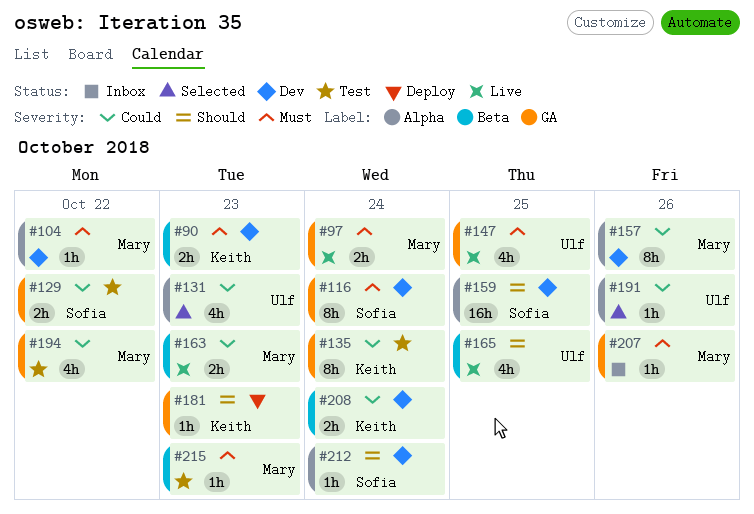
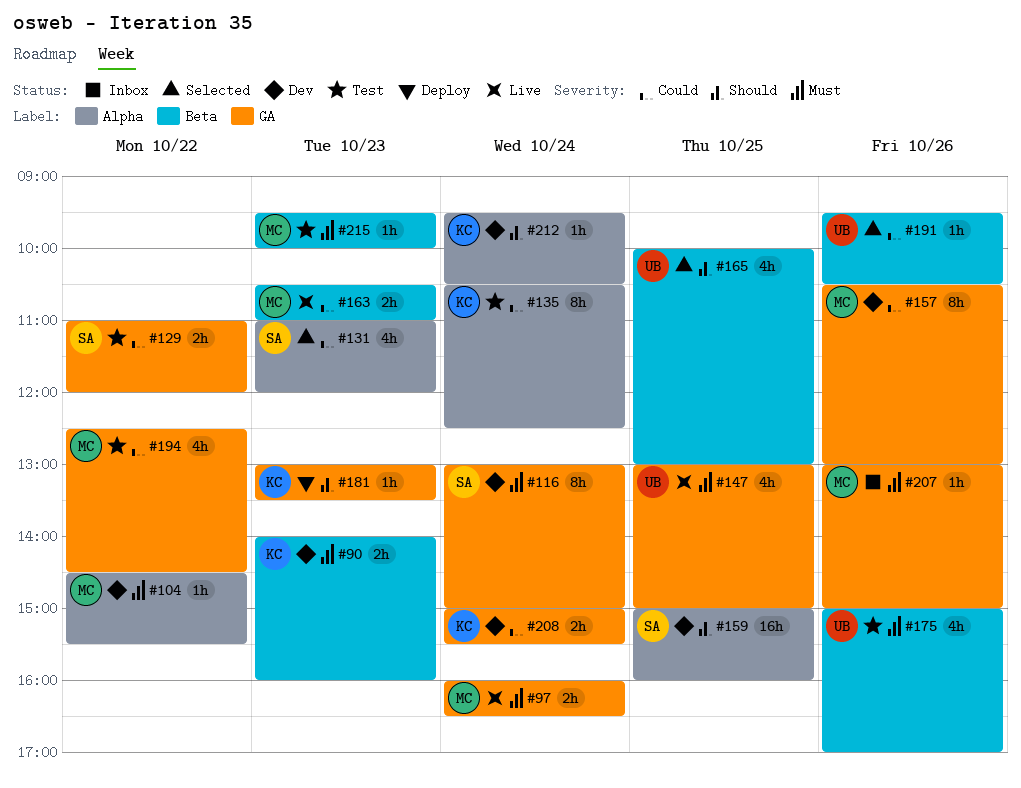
#131, owner: Ulf -> Sofia
#135, label: GA -> Alpha
#157, label: Alpha -> GA
#165, status: Live -> Selected
#175: none -> present
#191, label: Alpha -> Beta
#208, label: Beta -> GA
#212, owner: Sofia -> Keith

